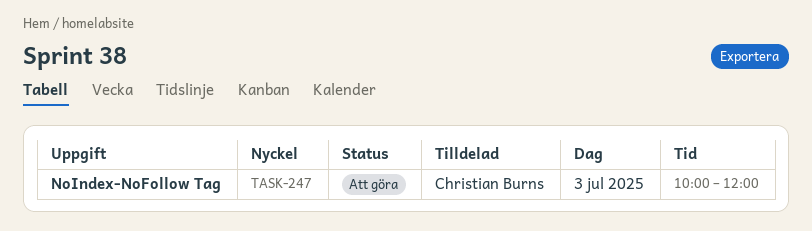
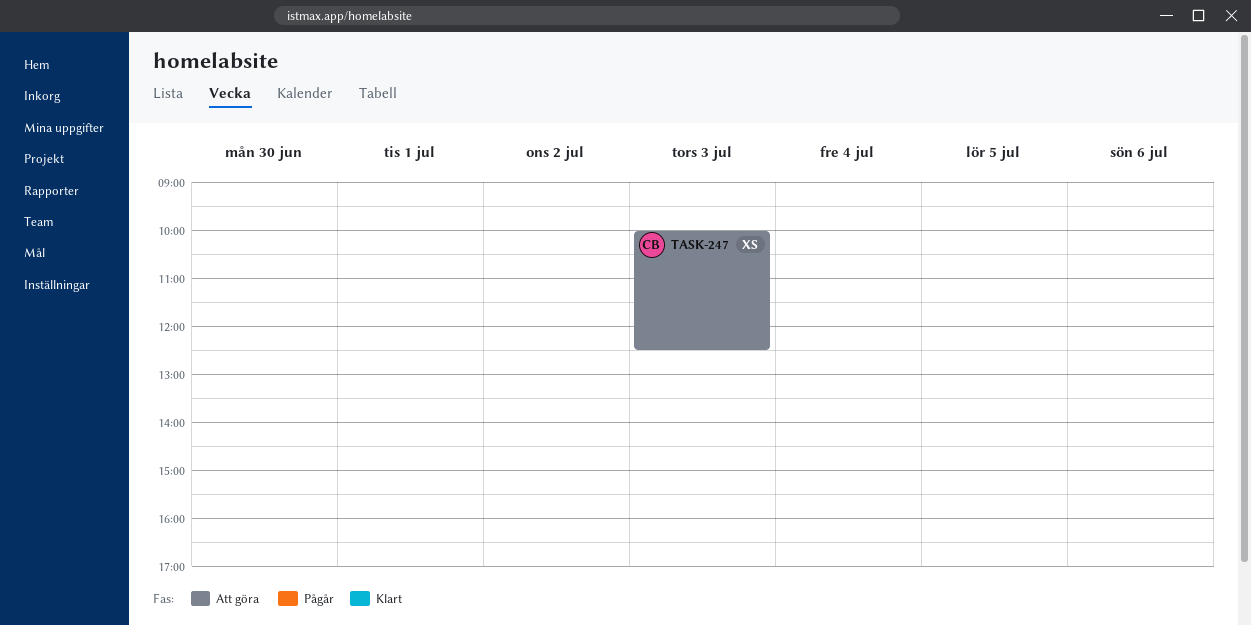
TASK-247, ends: 12:00 -> 12:30

